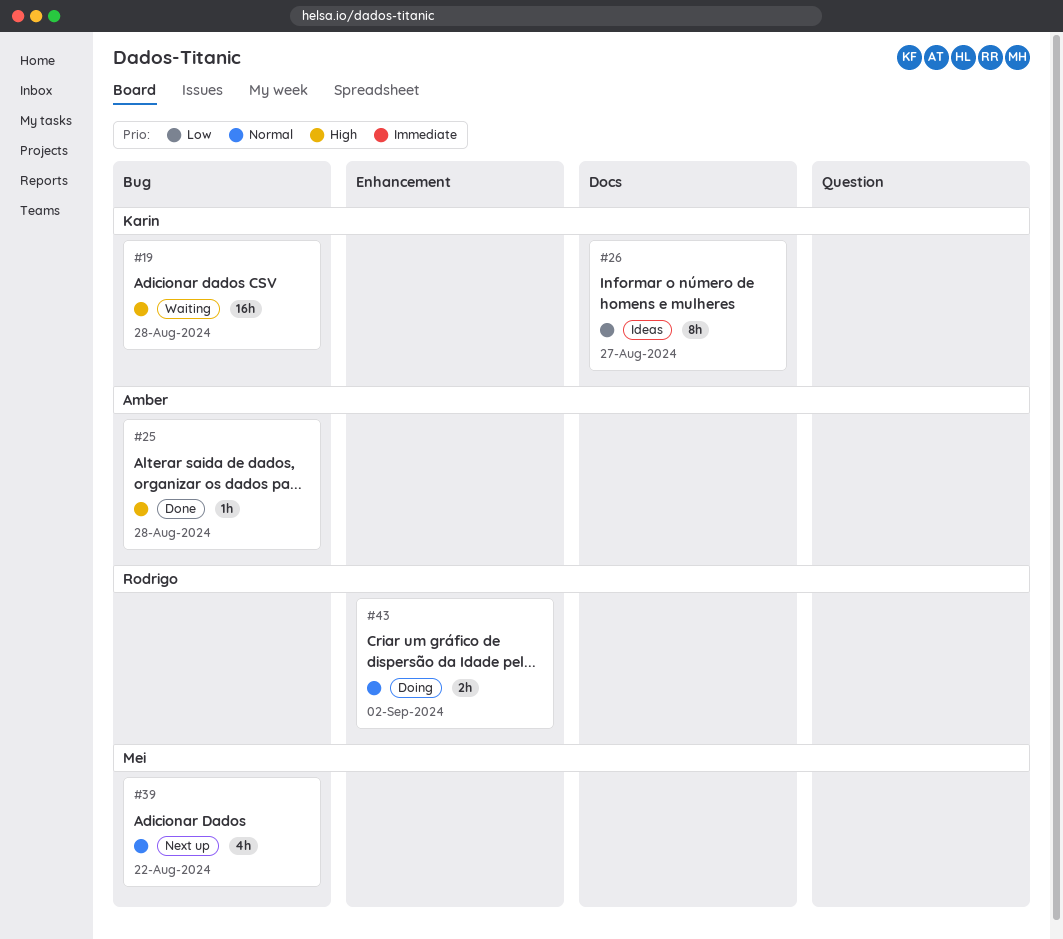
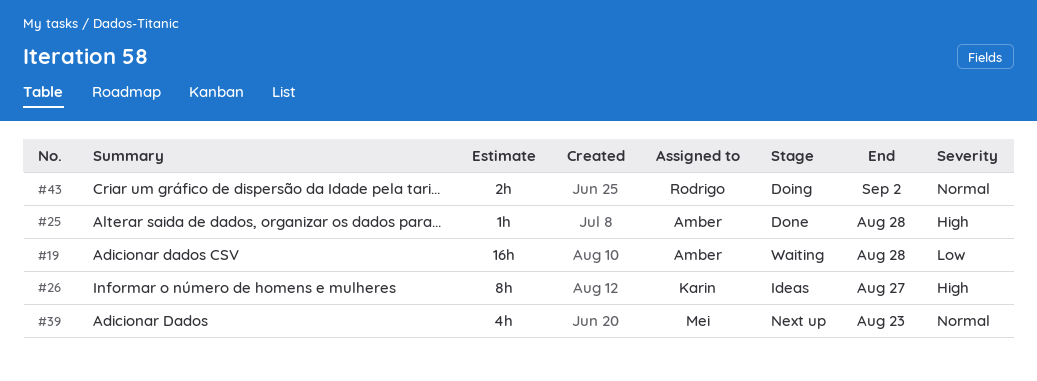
#19, owner: Karin -> Amber
#19, priority: High -> Low
#26, priority: Low -> High
#39, due: Aug 22 -> Aug 23

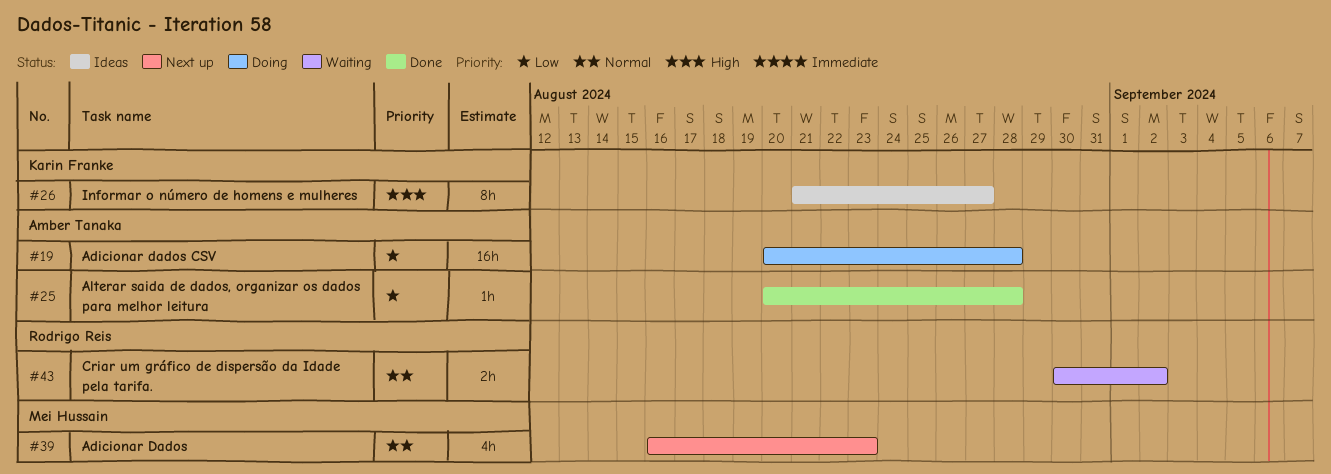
#19, status: Waiting -> Doing
#25, priority: High -> Low
#43, status: Doing -> Waiting

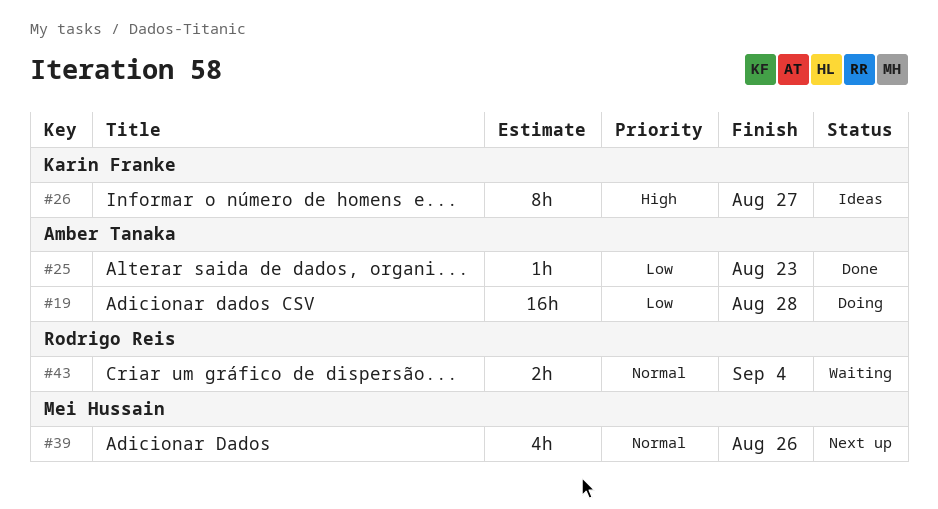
#25, due: Aug 28 -> Aug 23
#39, due: Aug 23 -> Aug 26
#43, due: Sep 2 -> Sep 4

